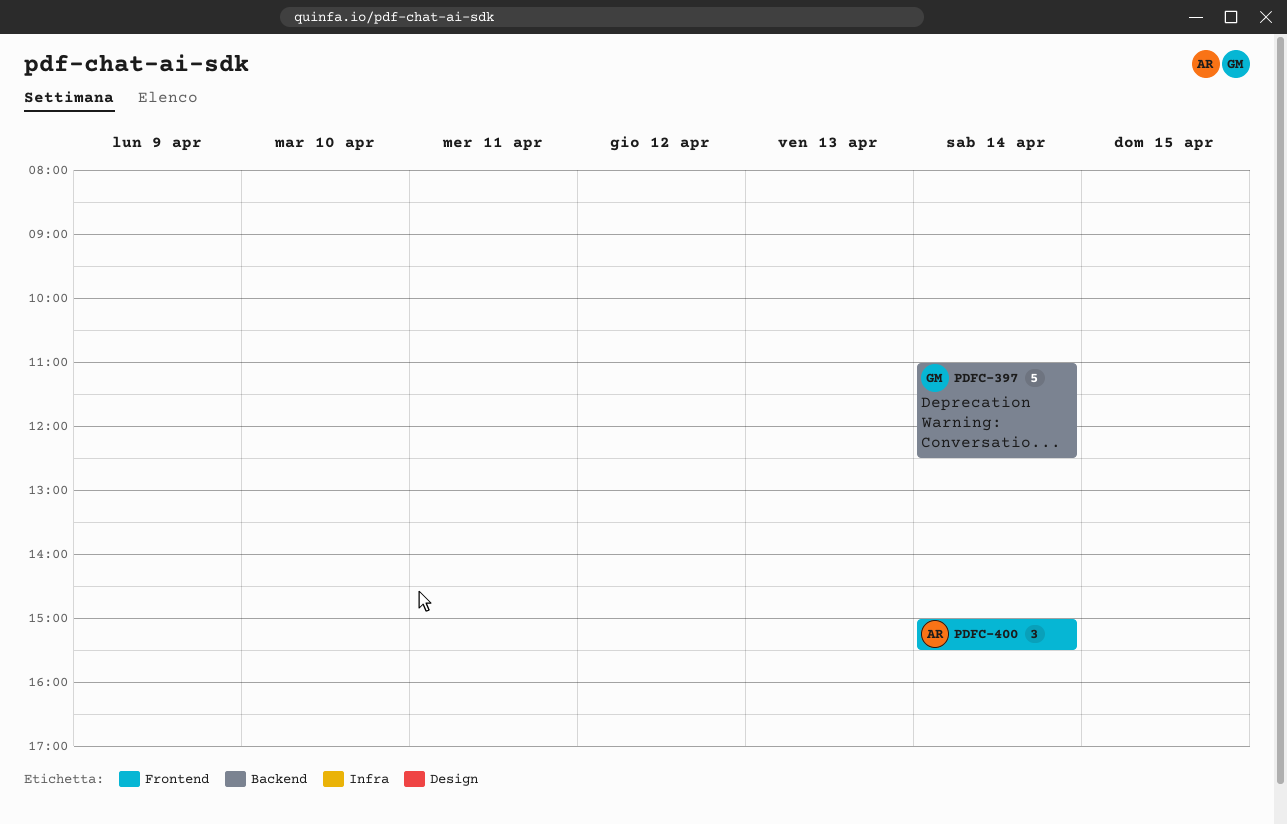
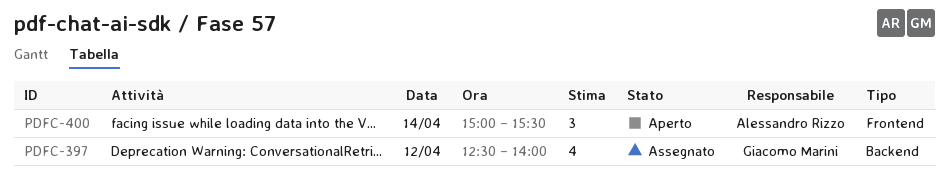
PDFC-397, estimate: 5 -> 4
PDFC-397, day: Apr 14 -> Apr 12
PDFC-397, begins: 11:00 -> 12:30
PDFC-397, ends: 12:30 -> 14:00

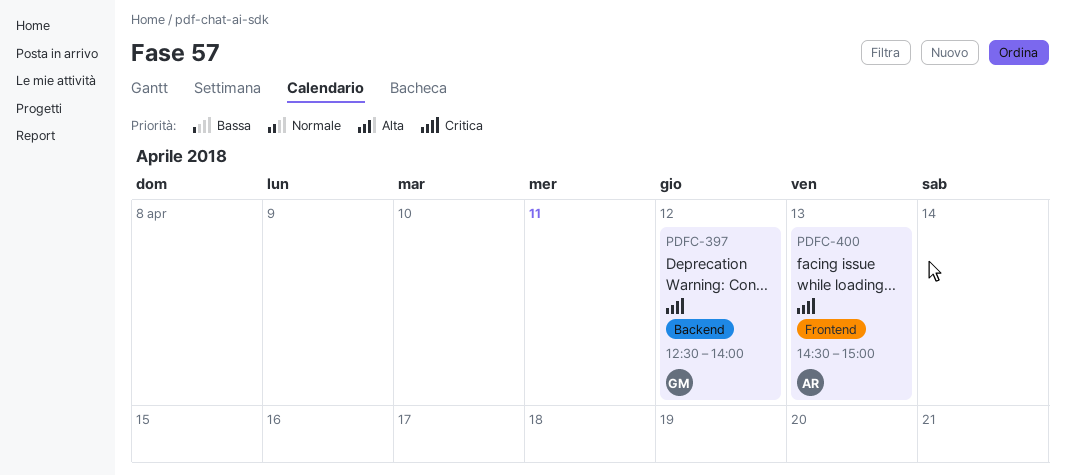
PDFC-400, day: Apr 14 -> Apr 13
PDFC-400, begins: 15:00 -> 14:30
PDFC-400, ends: 15:30 -> 15:00

